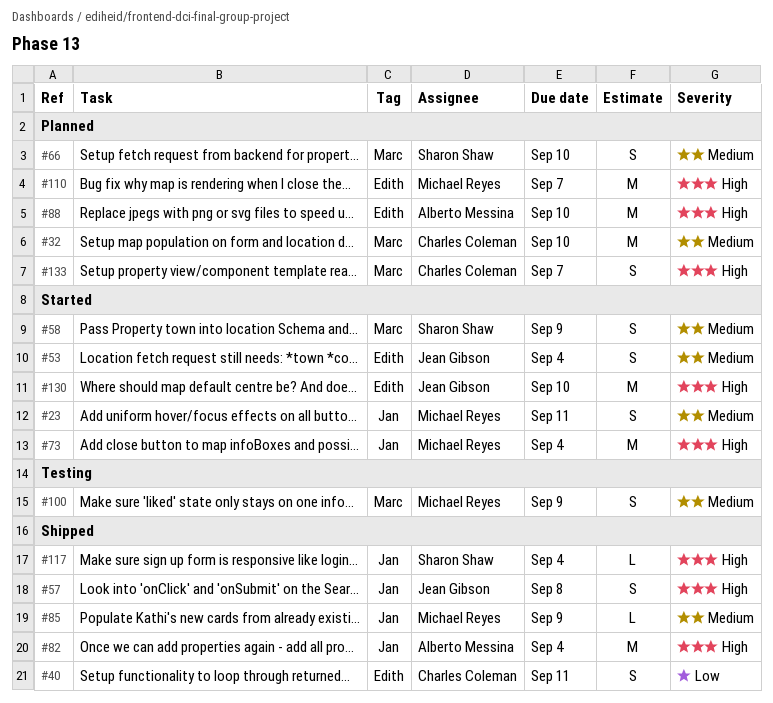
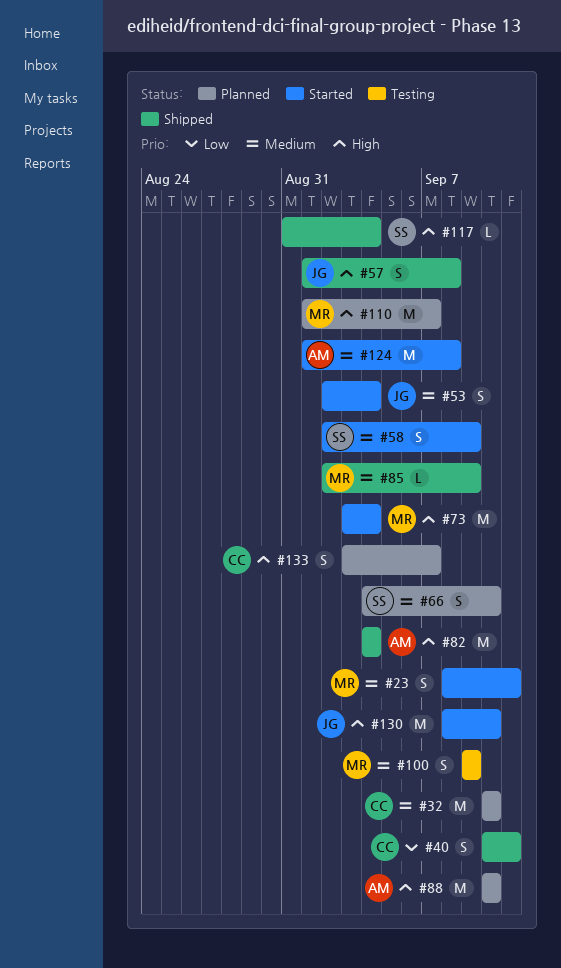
#124: none -> present

